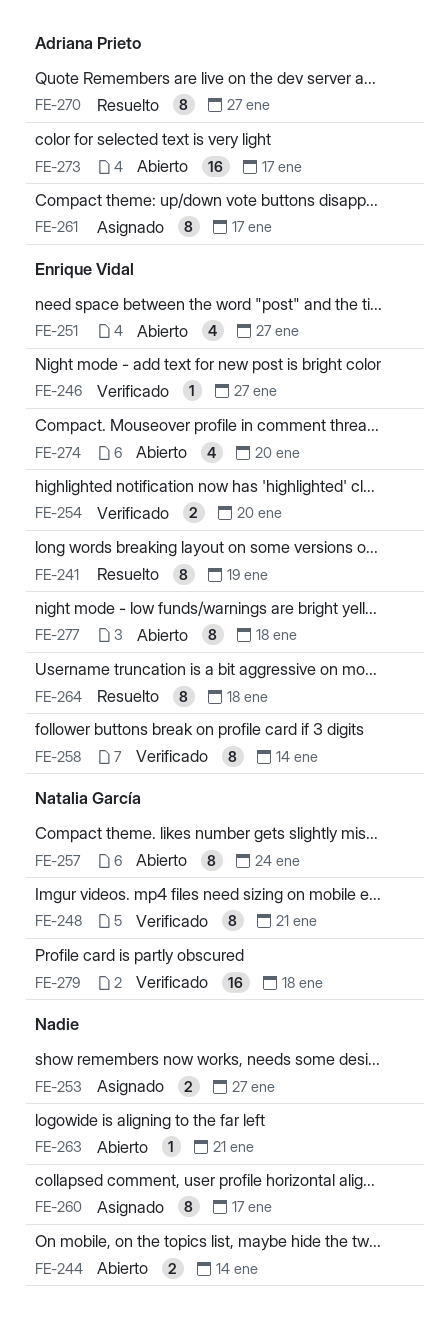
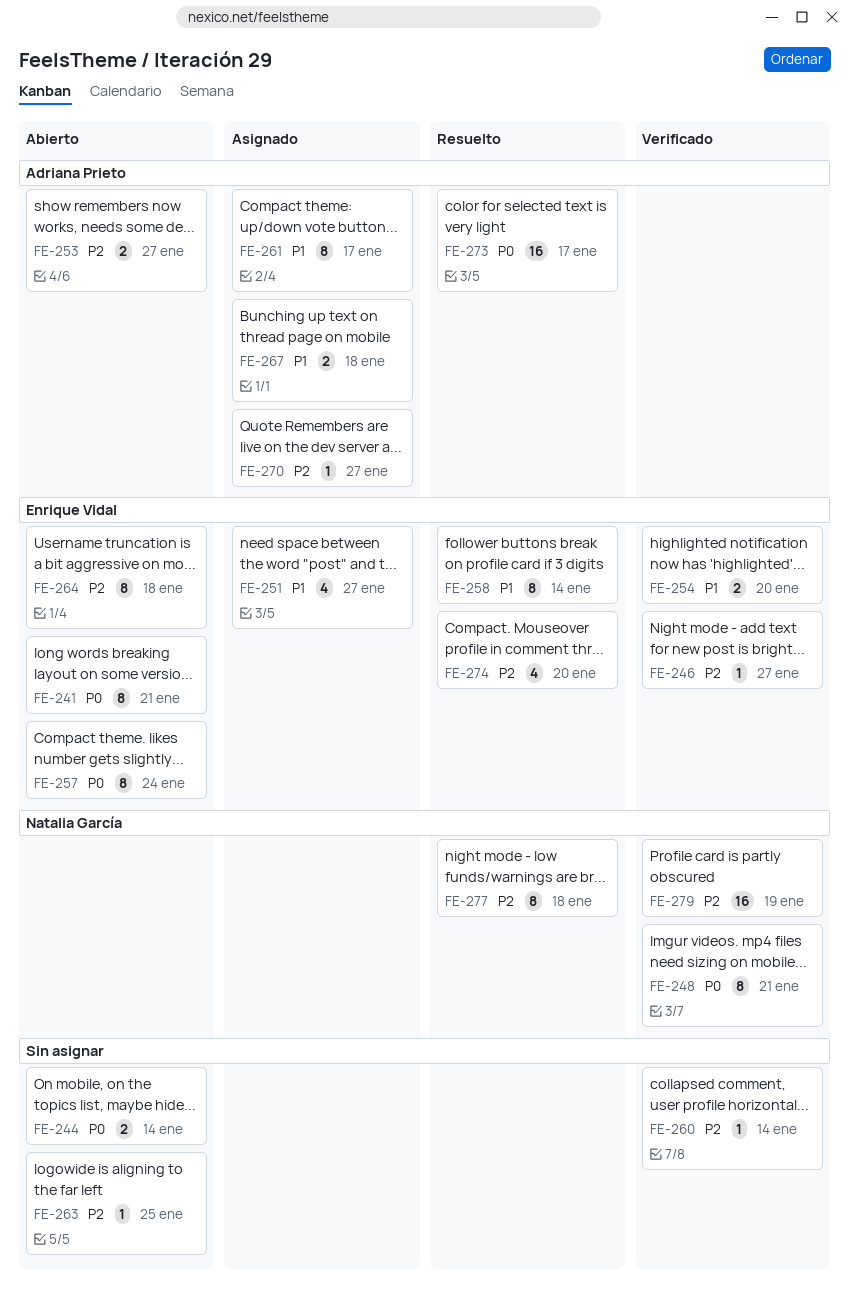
FE-241, status: Resuelto -> Abierto
FE-241, due: Jan 19 -> Jan 21
FE-251, status: Abierto -> Asignado
FE-253, status: Asignado -> Abierto
FE-253, owner: none -> Adriana Prieto
FE-257, owner: Natalia García -> Enrique Vidal
FE-258, status: Verificado -> Resuelto
FE-260, status: Asignado -> Verificado
FE-260, estimate: 8 -> 1
FE-260, due: Jan 17 -> Jan 14
FE-263, due: Jan 21 -> Jan 25
FE-264, status: Resuelto -> Abierto
FE-267: none -> present
FE-270, status: Resuelto -> Asignado
FE-270, estimate: 8 -> 1
FE-273, status: Abierto -> Resuelto
FE-274, status: Abierto -> Resuelto
FE-277, status: Abierto -> Resuelto
FE-277, owner: Enrique Vidal -> Natalia García
FE-279, due: Jan 18 -> Jan 19

